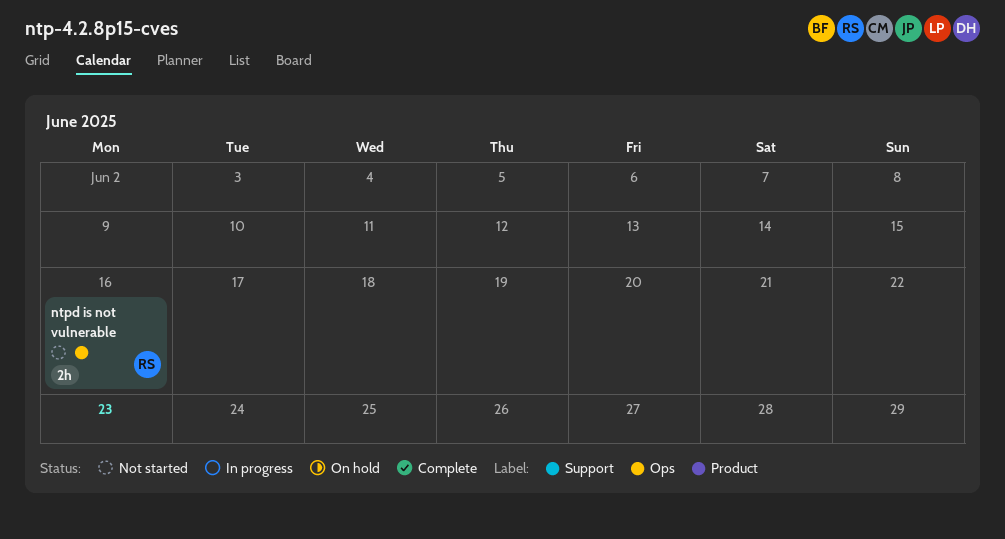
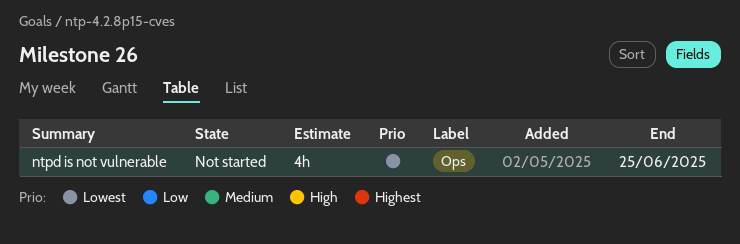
ntpd is not vulnerable, estimate: 2h -> 4h
ntpd is not vulnerable, due: Jun 16 -> Jun 25

